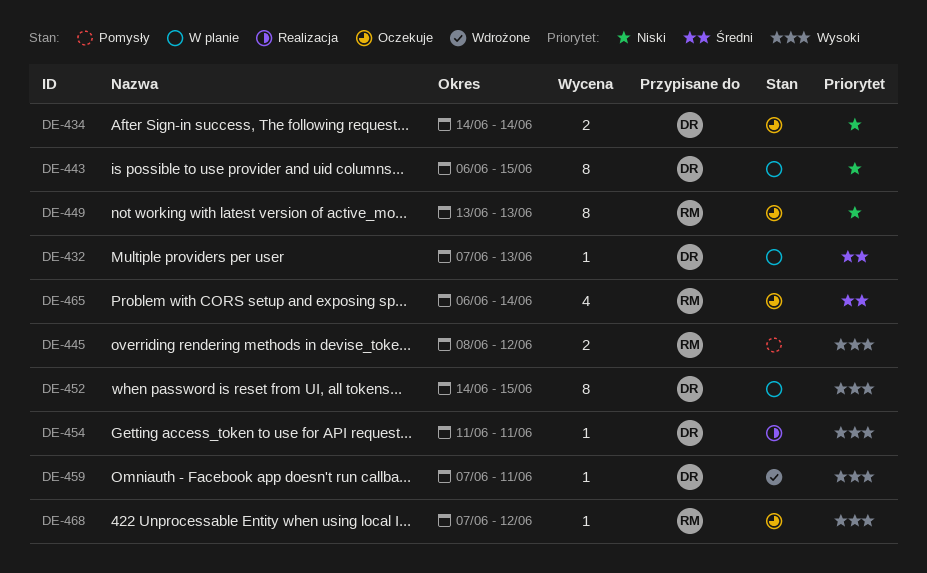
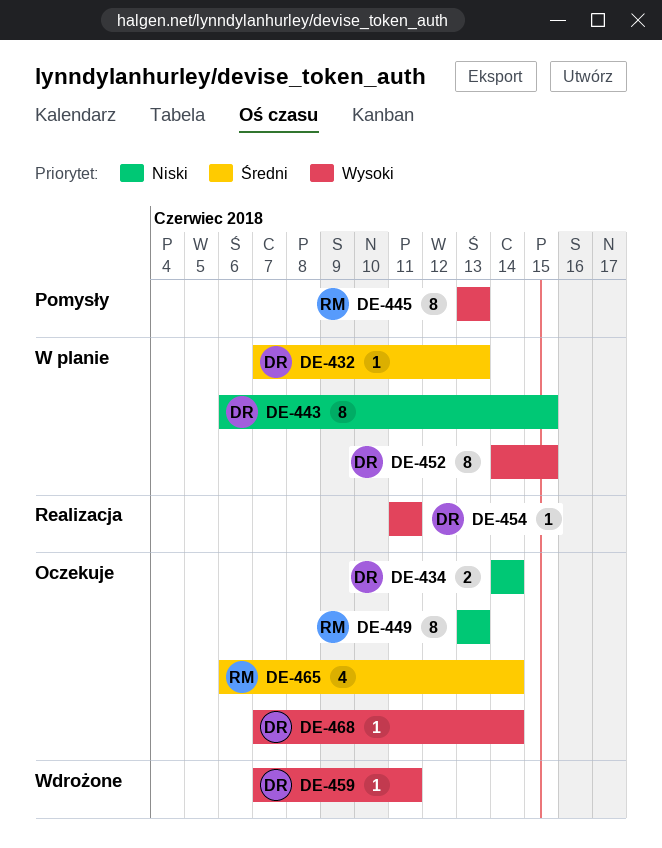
DE-445, estimate: 2 -> 8
DE-445, start: Jun 8 -> Jun 13
DE-445, due: Jun 12 -> Jun 13
DE-468, owner: RM -> DR
DE-468, due: Jun 12 -> Jun 14

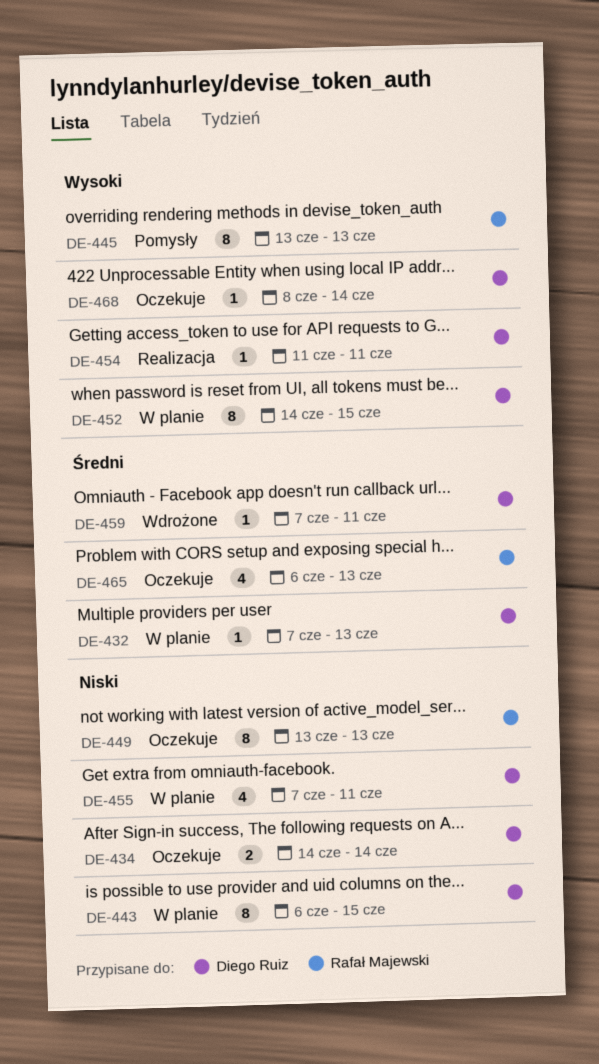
DE-455: none -> present
DE-459, priority: Wysoki -> Średni
DE-465, due: Jun 14 -> Jun 13
DE-468, start: Jun 7 -> Jun 8

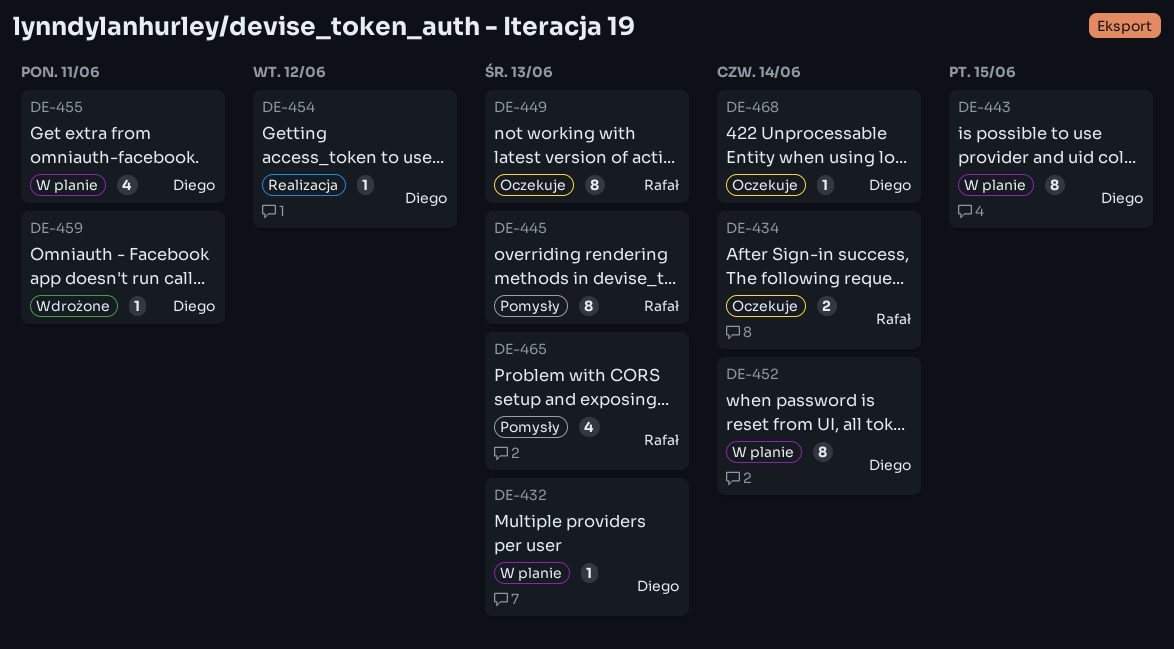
DE-434, owner: Diego Ruiz -> Rafał Majewski
DE-452, due: Jun 15 -> Jun 14
DE-454, due: Jun 11 -> Jun 12
DE-465, status: Oczekuje -> Pomysły

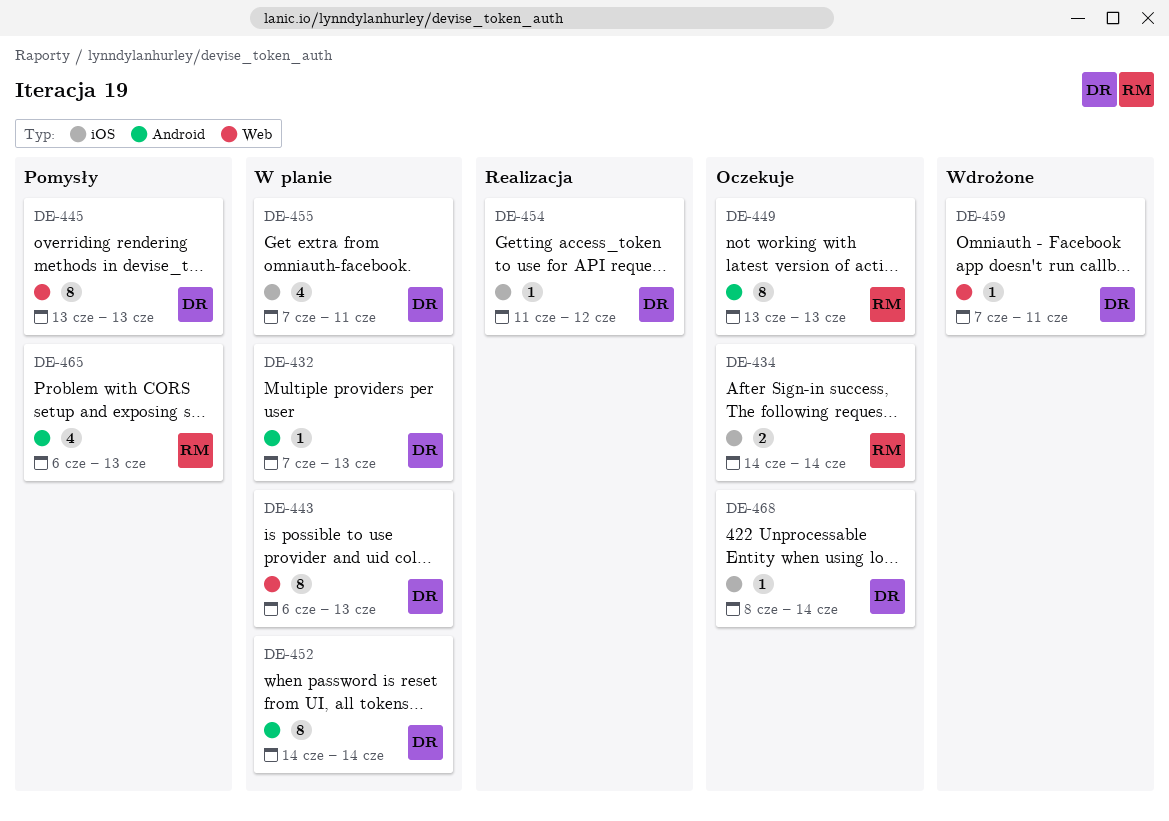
DE-443, due: Jun 15 -> Jun 13
DE-445, owner: Rafał -> Diego

